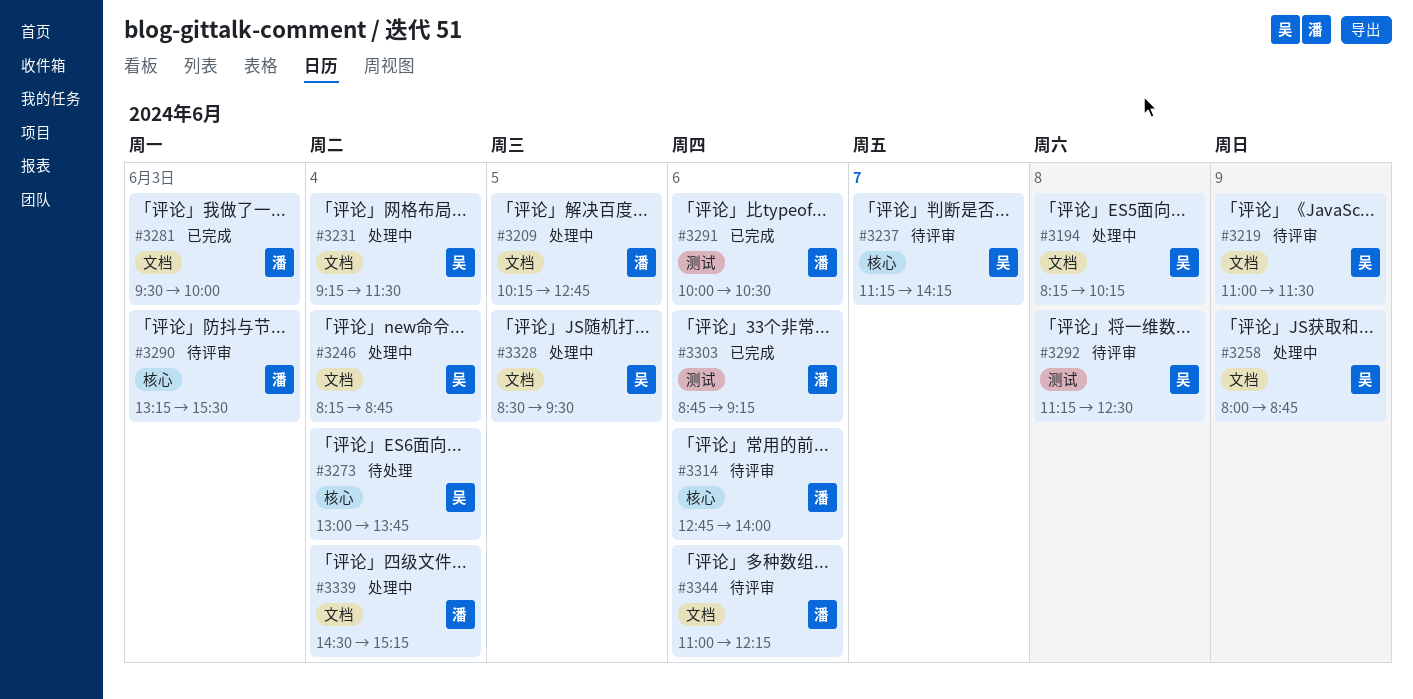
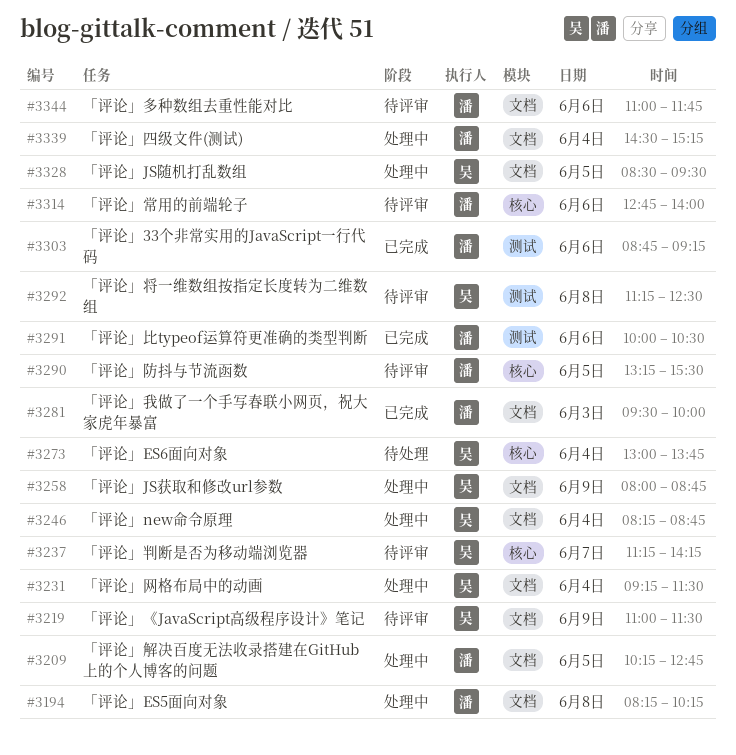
#3194, owner: 吴 -> 潘
#3290, day: Jun 3 -> Jun 5
#3344, ends: 12:15 -> 11:45

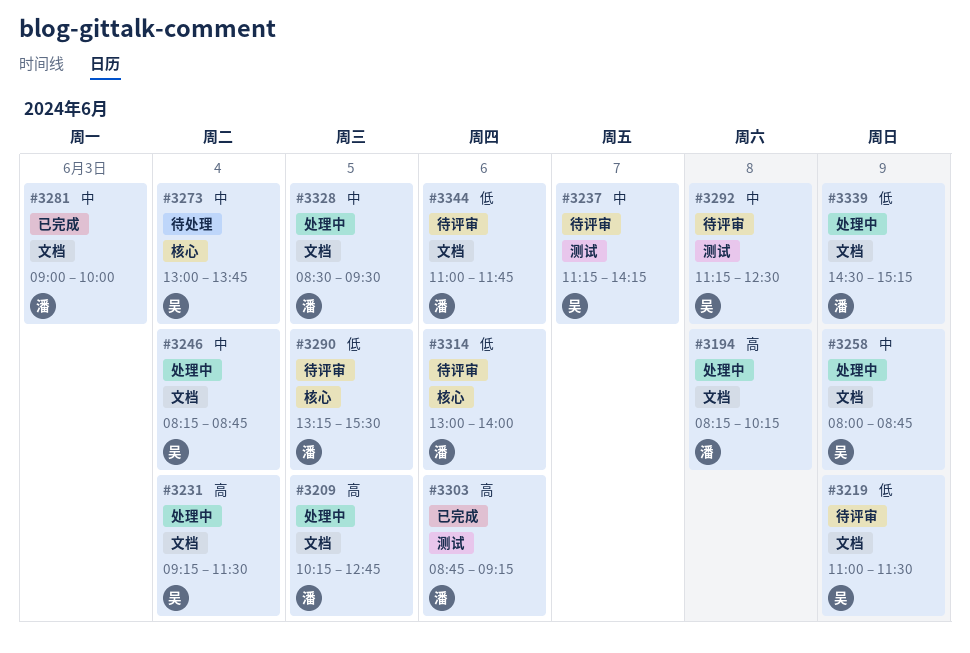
#3237, label: 核心 -> 测试
#3281, begins: 09:30 -> 09:00
#3291: present -> none
#3314, begins: 12:45 -> 13:00
#3328, owner: 吴 -> 潘
#3339, day: Jun 4 -> Jun 9

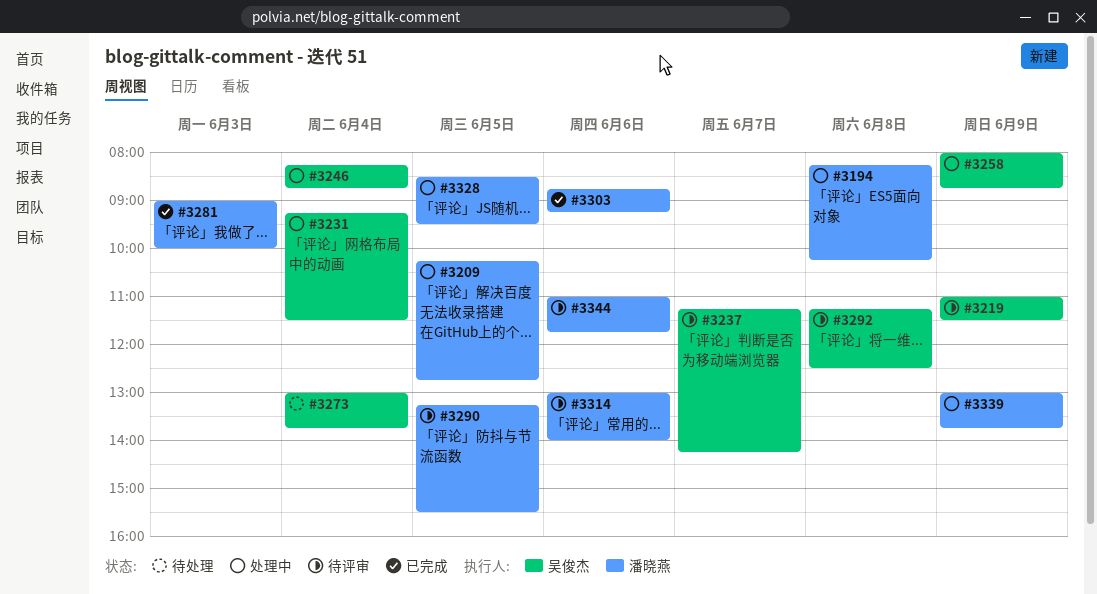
#3339, begins: 14:30 -> 13:00
#3339, ends: 15:15 -> 13:45

